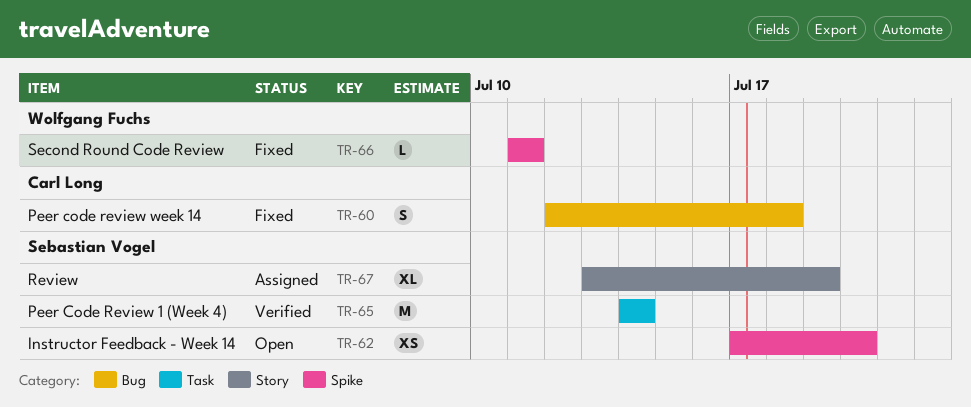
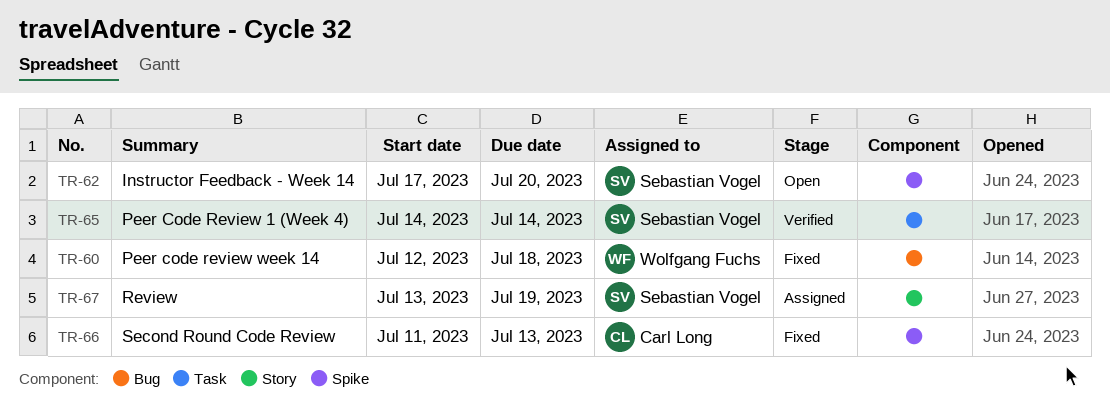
TR-60, owner: Carl Long -> Wolfgang Fuchs
TR-66, owner: Wolfgang Fuchs -> Carl Long
TR-66, due: Jul 11 -> Jul 13

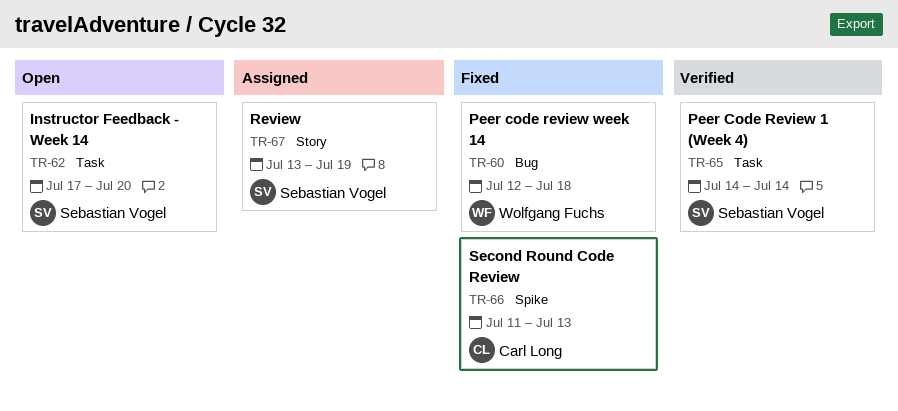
TR-62, label: Spike -> Task

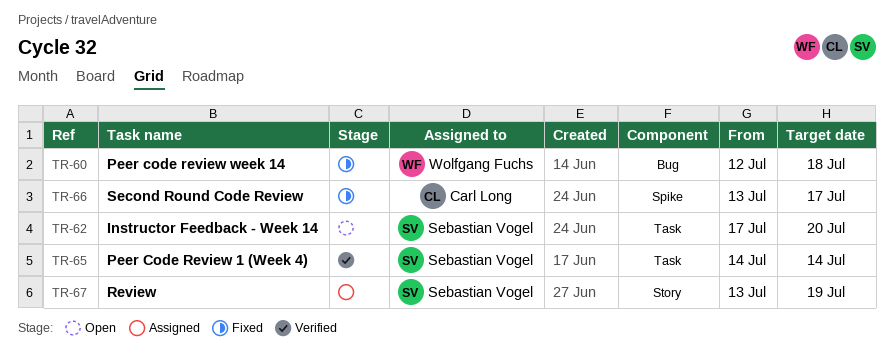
TR-66, start: Jul 11 -> Jul 13
TR-66, due: Jul 13 -> Jul 17

